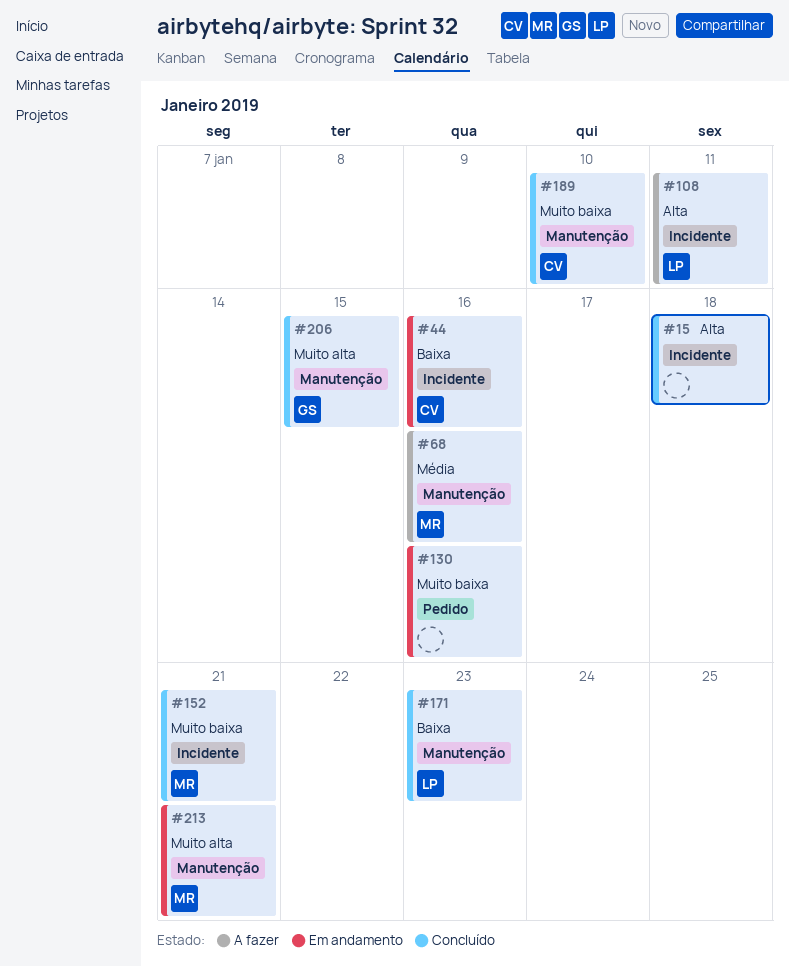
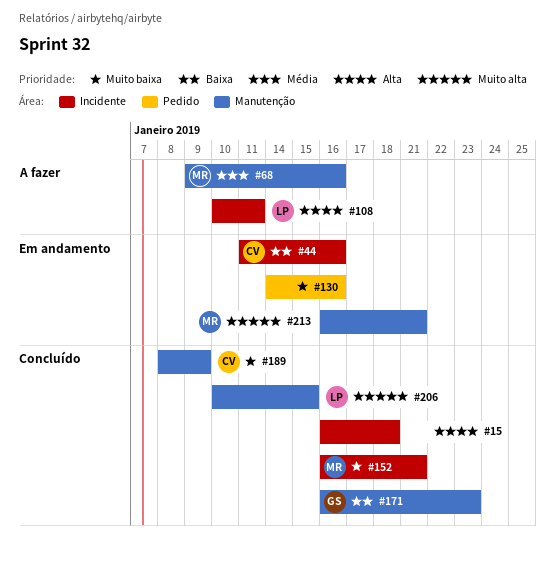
#171, owner: LP -> GS
#189, due: Jan 10 -> Jan 9
#206, owner: GS -> LP

